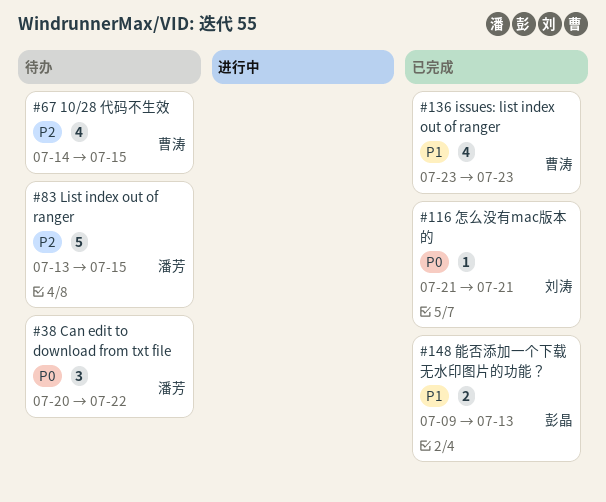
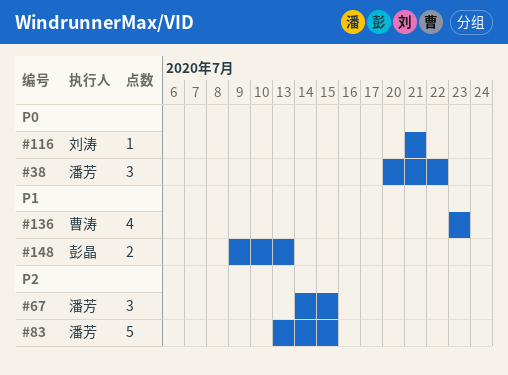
#67, owner: 曹涛 -> 潘芳
#67, estimate: 4 -> 3

